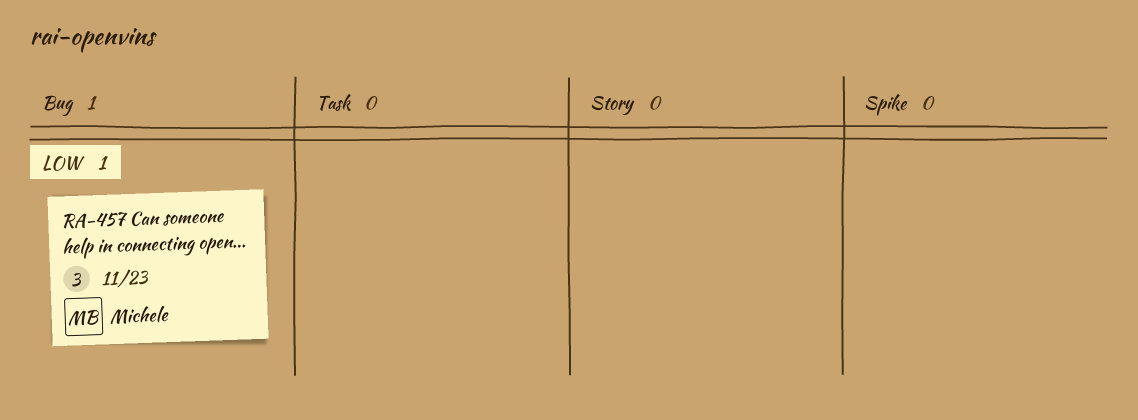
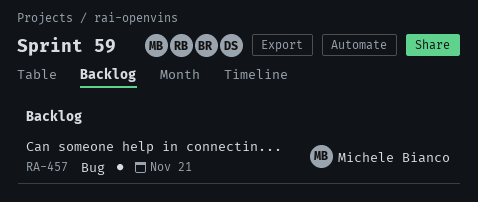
RA-457, estimate: 3 -> 1
RA-457, due: Nov 23 -> Nov 21

